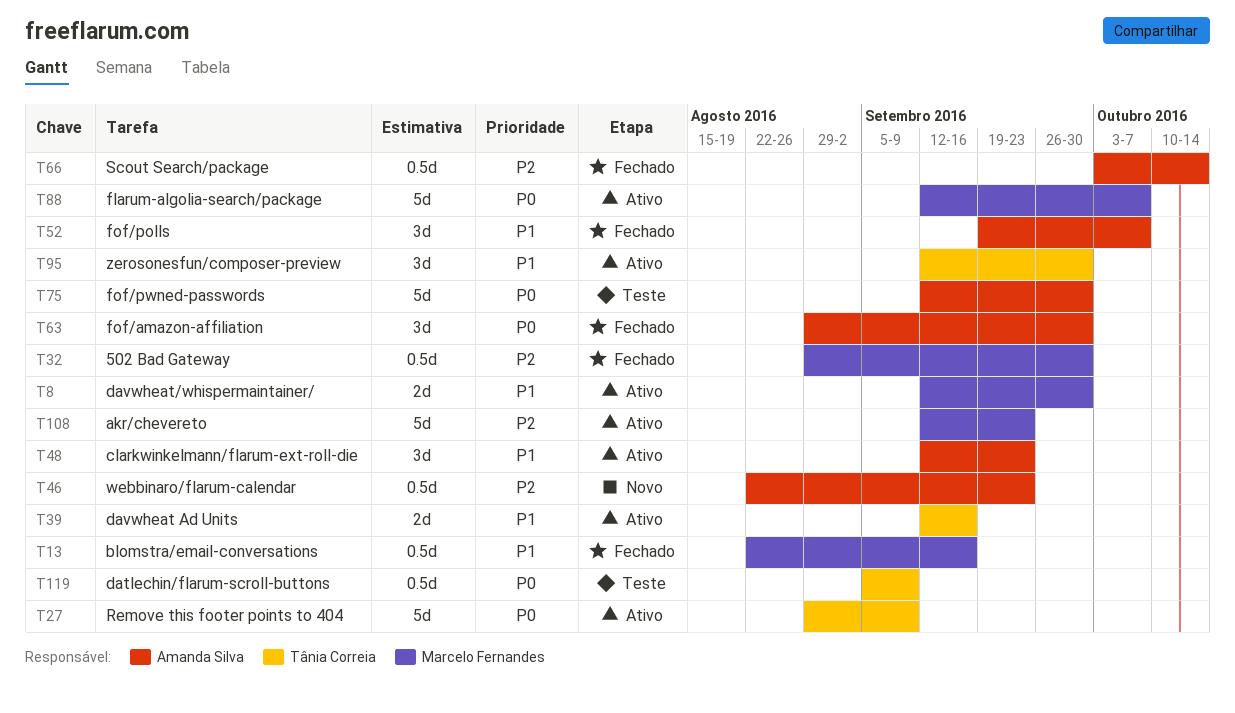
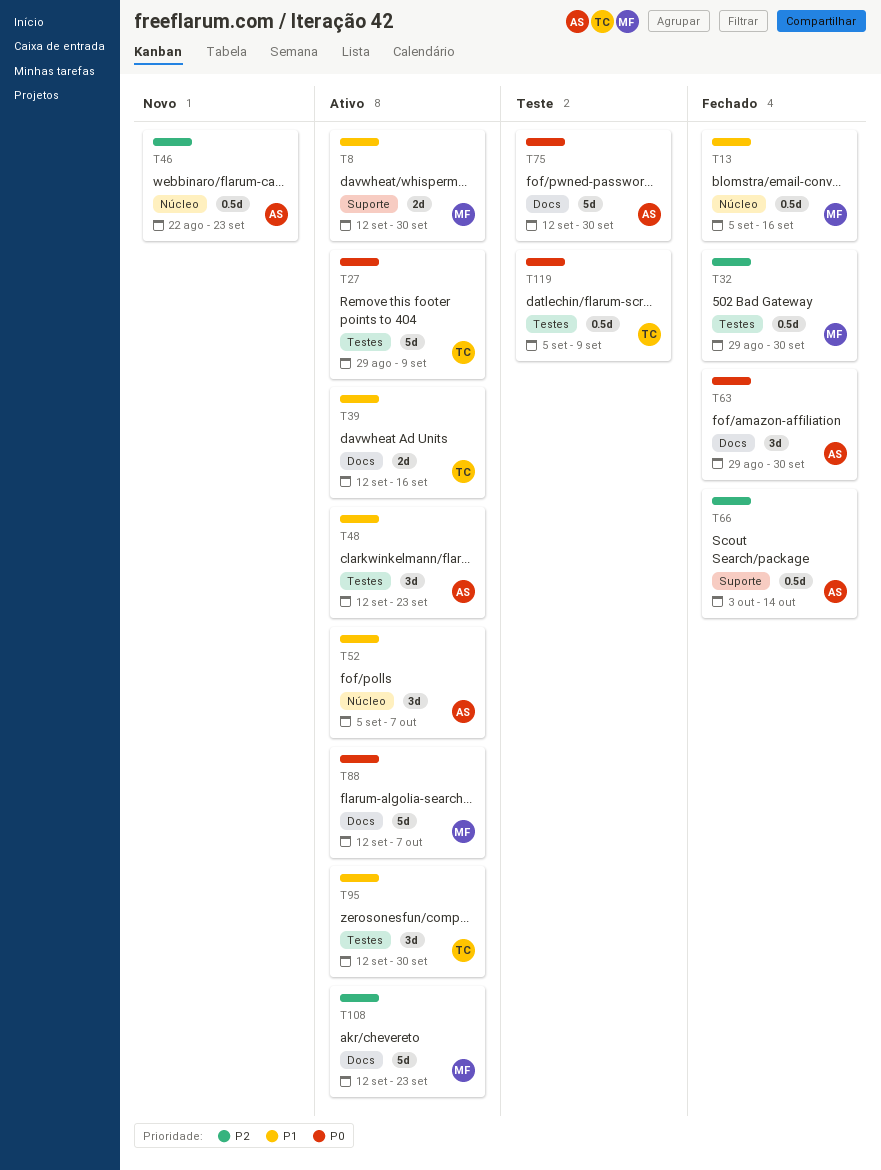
T13, start: Aug 22 -> Sep 5
T52, status: Fechado -> Ativo
T52, start: Sep 19 -> Sep 5

